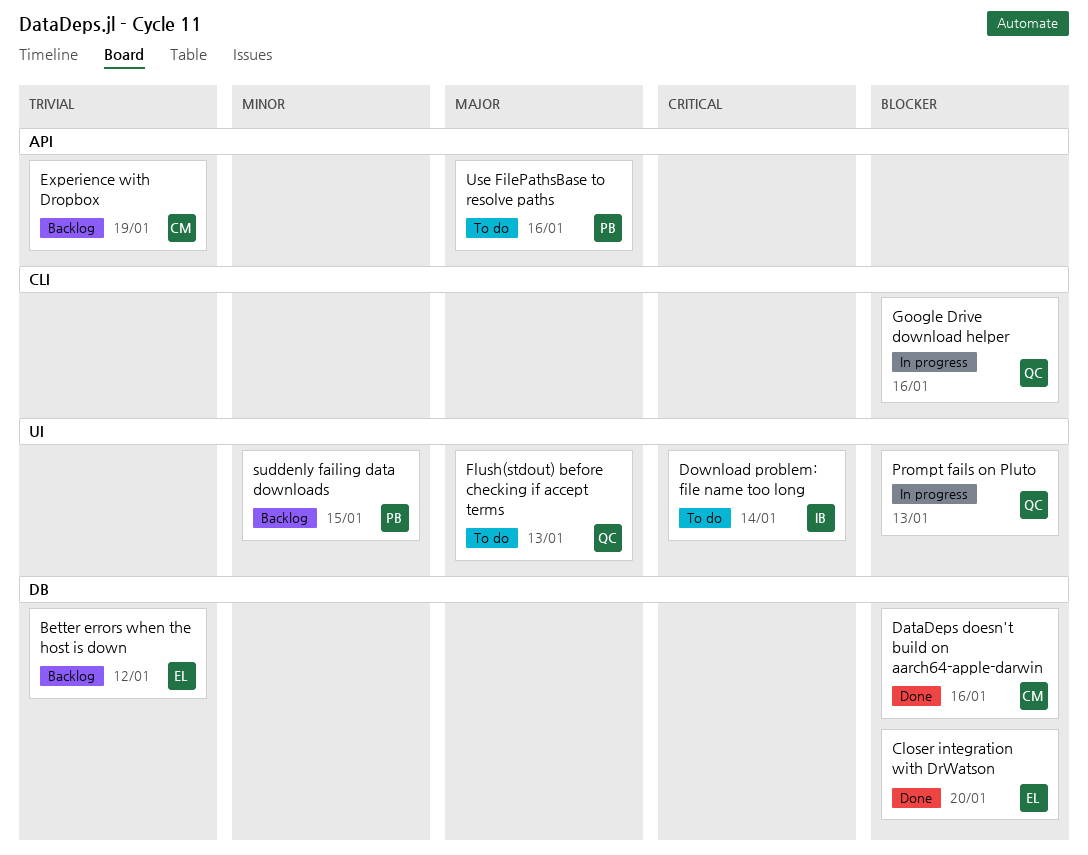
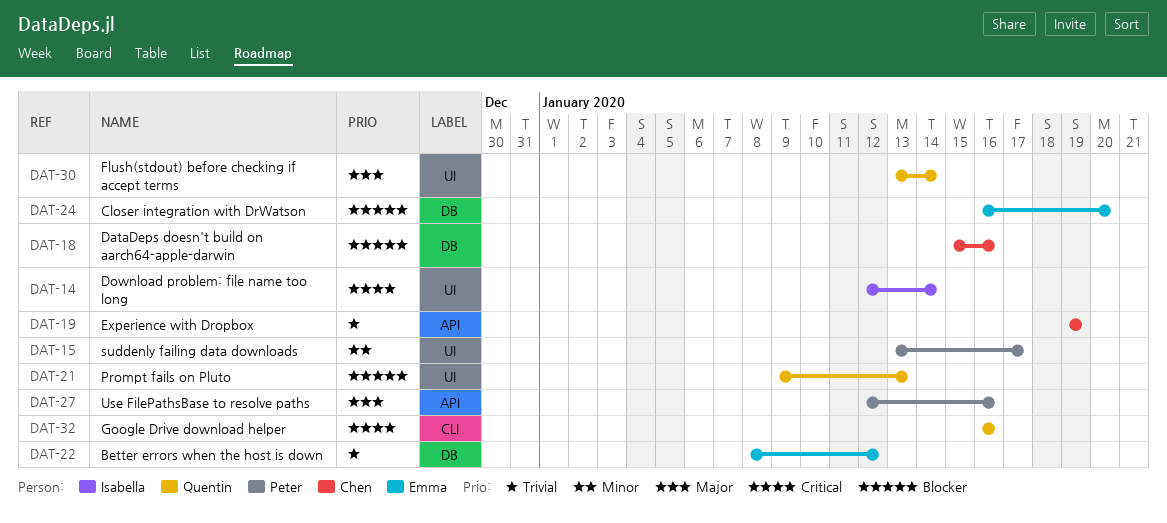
Flush(stdout) before checking if accept terms, due: Jan 13 -> Jan 14
Google Drive download helper, priority: Blocker -> Critical
suddenly failing data downloads, due: Jan 15 -> Jan 17

